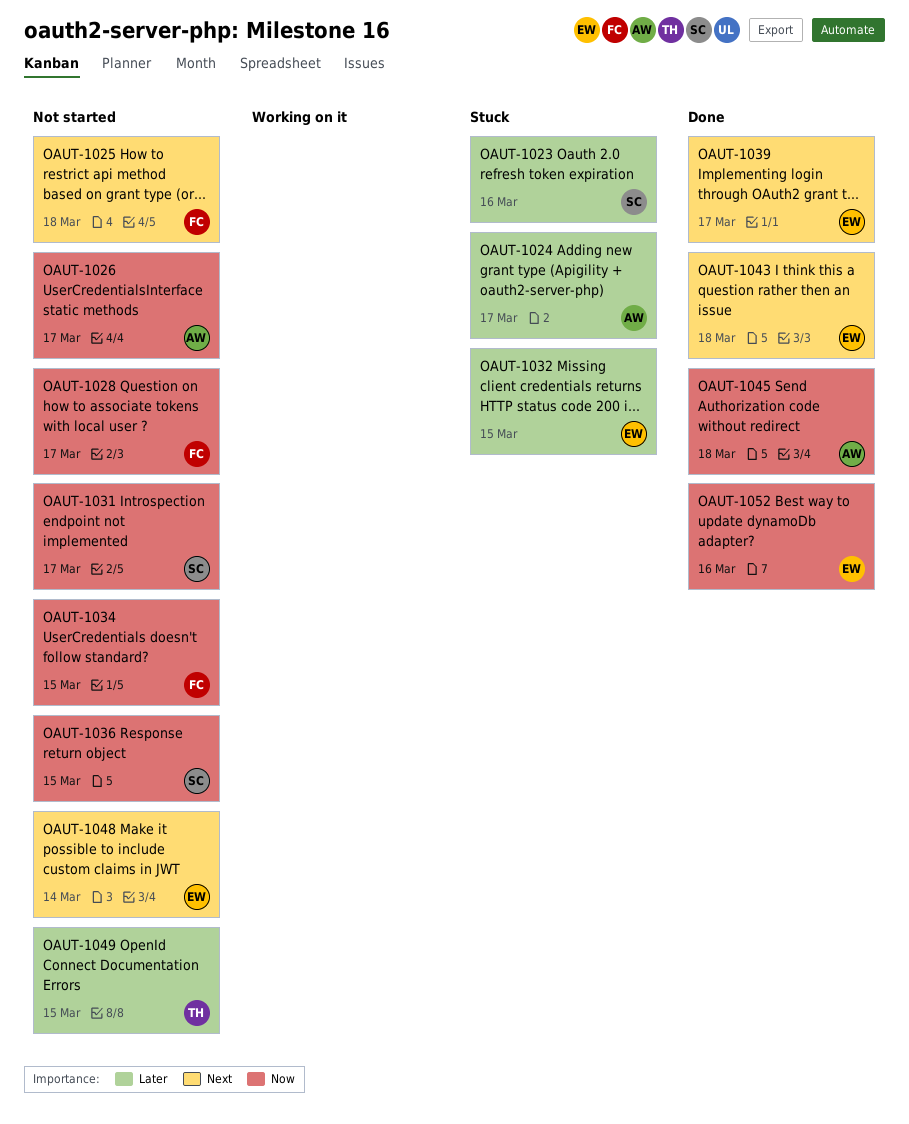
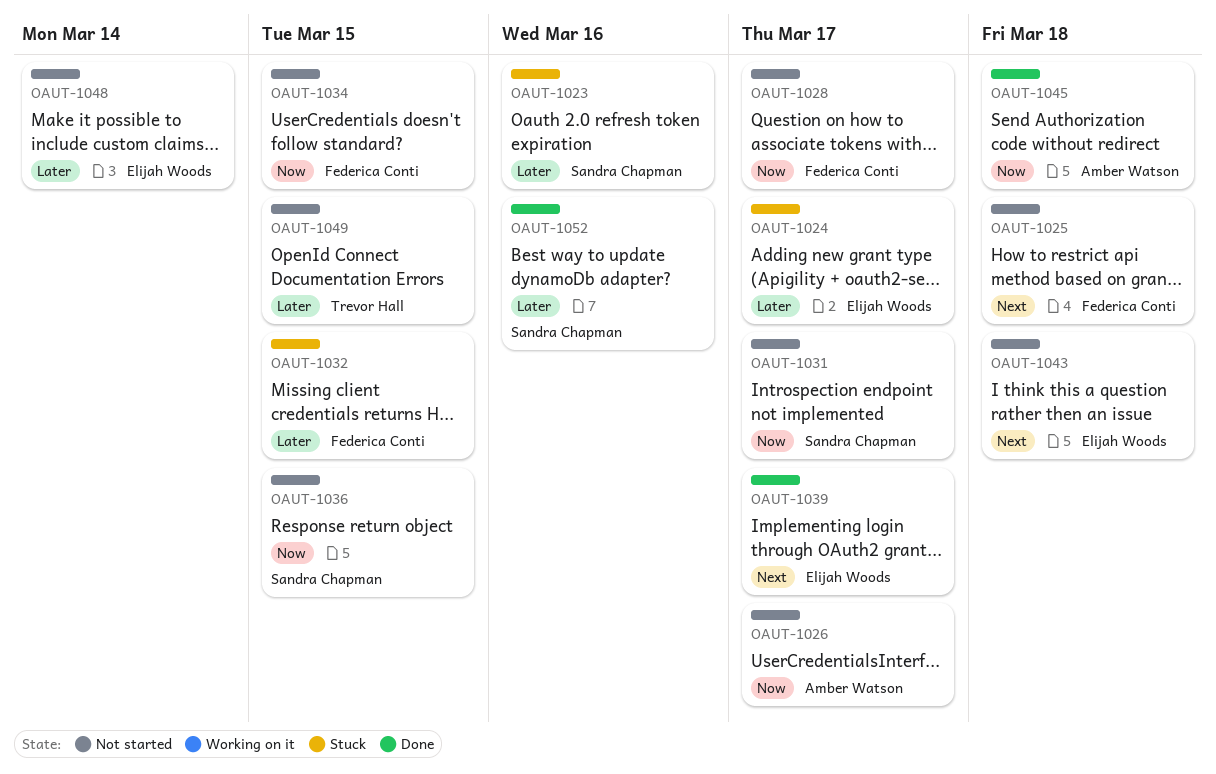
OAUT-1024, owner: Amber Watson -> Elijah Woods
OAUT-1032, owner: Elijah Woods -> Federica Conti
OAUT-1043, status: Done -> Not started
OAUT-1048, priority: Next -> Later
OAUT-1052, owner: Elijah Woods -> Sandra Chapman
OAUT-1052, priority: Now -> Later

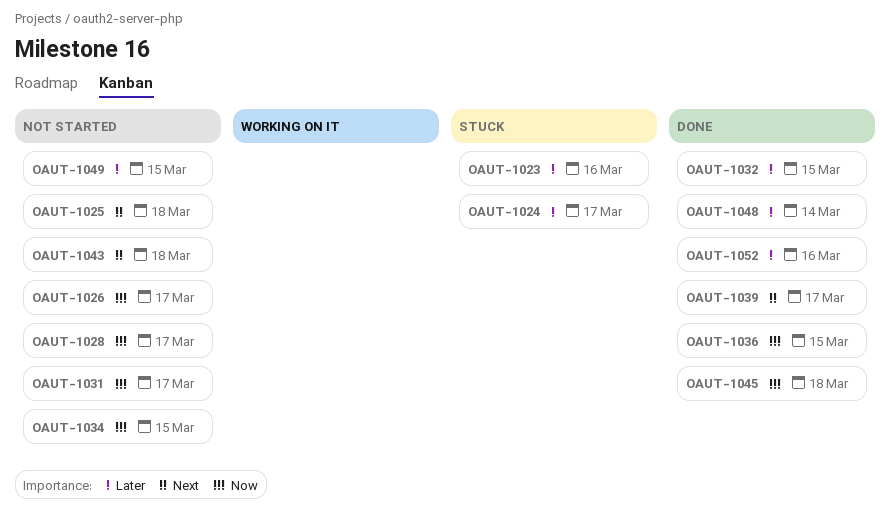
OAUT-1032, status: Stuck -> Done
OAUT-1036, status: Not started -> Done
OAUT-1048, status: Not started -> Done

